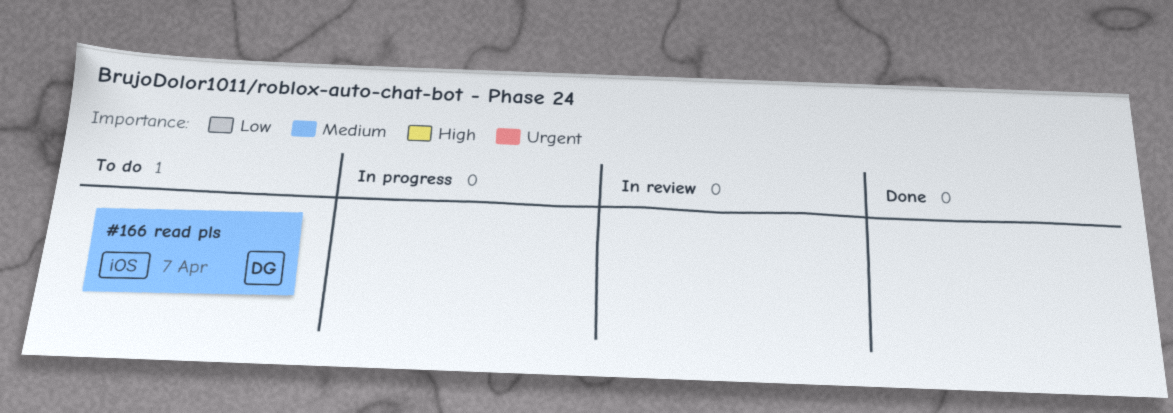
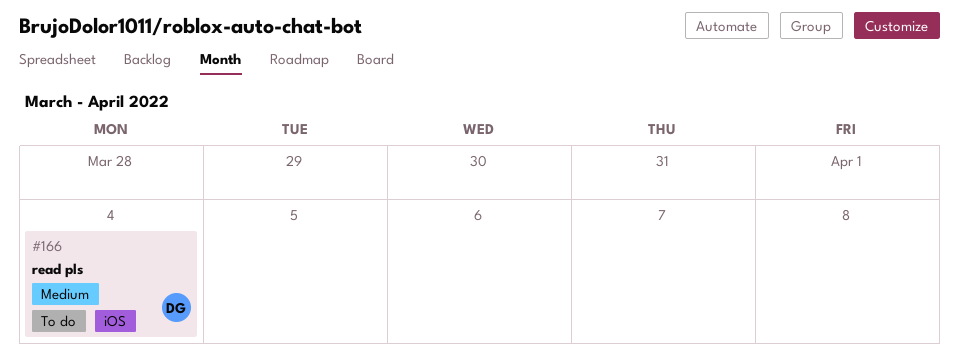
#166, due: Apr 7 -> Apr 4

